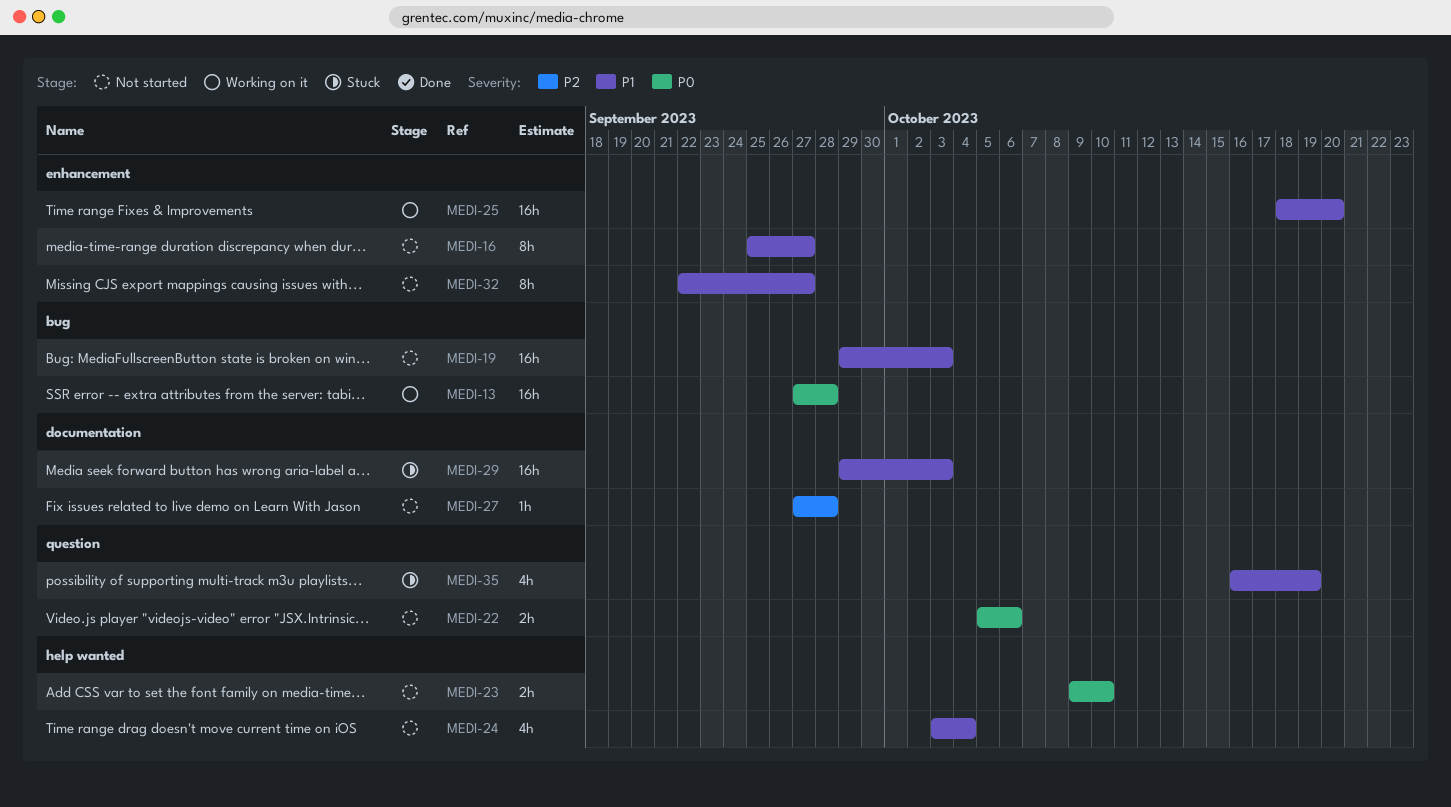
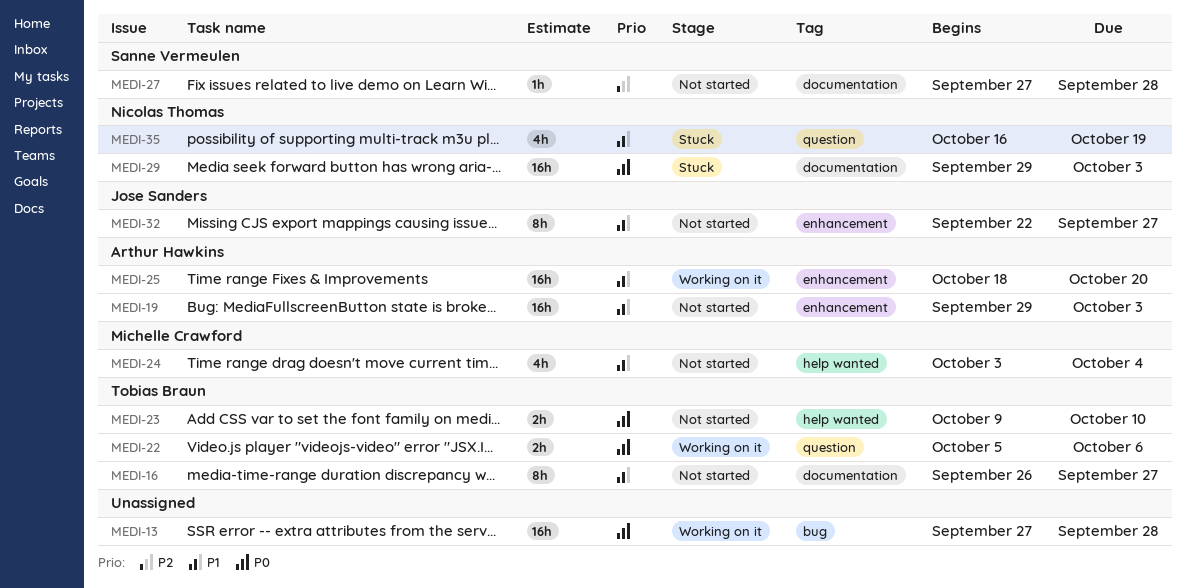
MEDI-16, label: enhancement -> documentation
MEDI-16, start: Sep 25 -> Sep 26
MEDI-19, label: bug -> enhancement
MEDI-22, status: Not started -> Working on it
MEDI-29, priority: P1 -> P0

